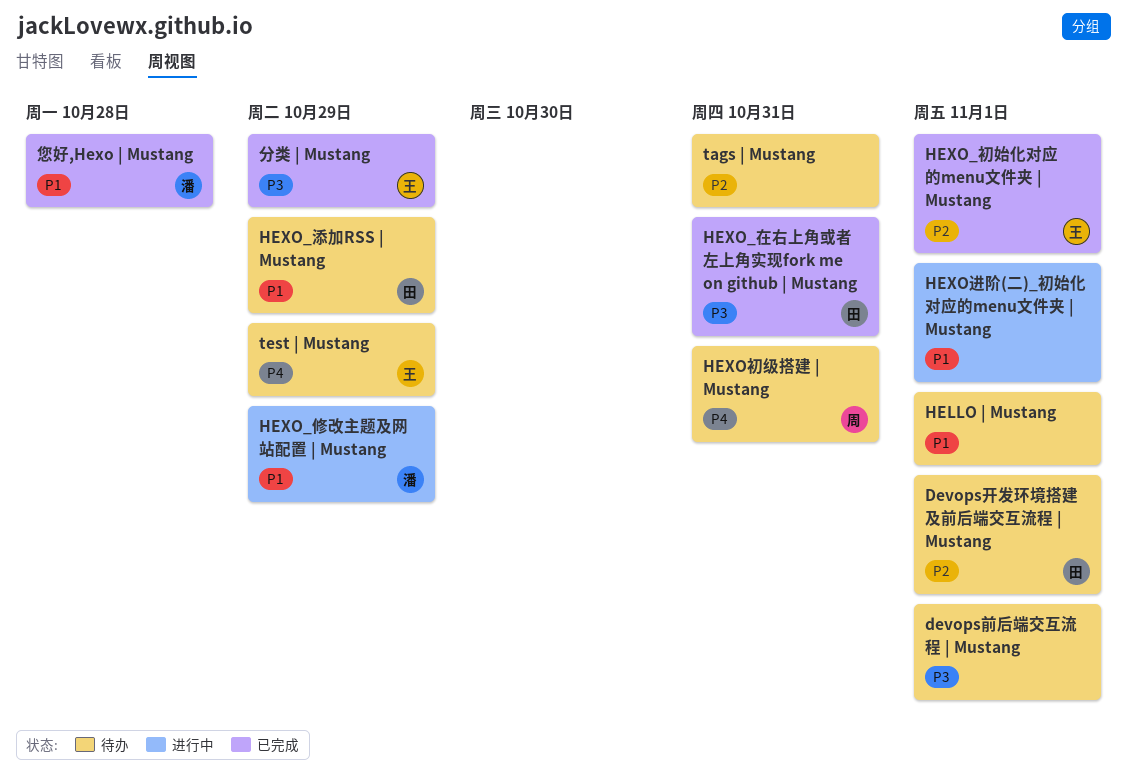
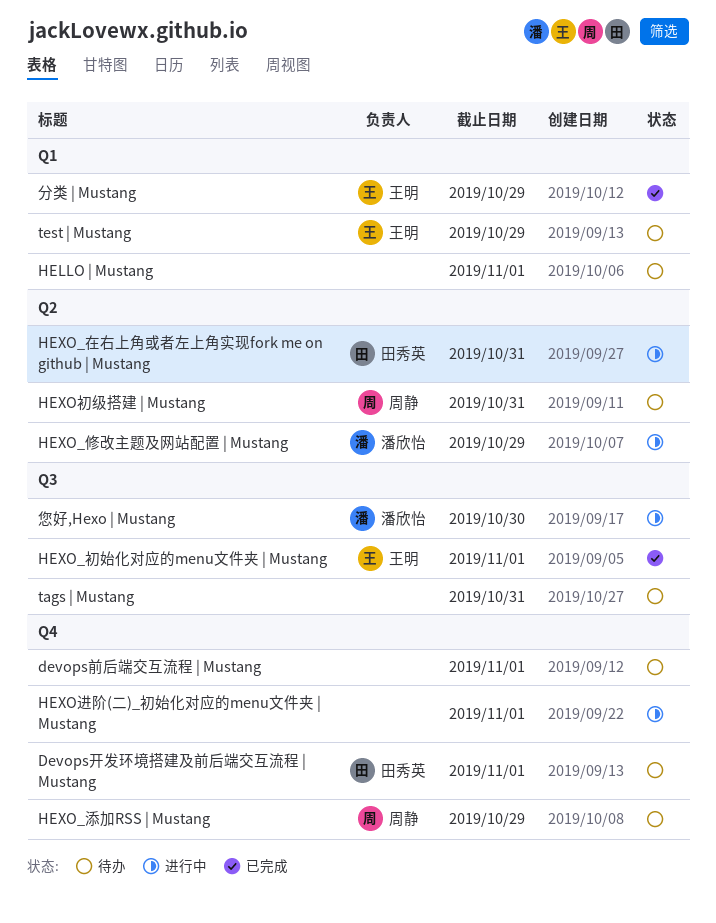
HEXO_在右上角或者左上角实现fork me on github | Mustang, status: 已完成 -> 进行中
HEXO_添加RSS | Mustang, owner: 田秀英 -> 周静
您好,Hexo | Mustang, status: 已完成 -> 进行中
您好,Hexo | Mustang, due: Oct 28 -> Oct 30

